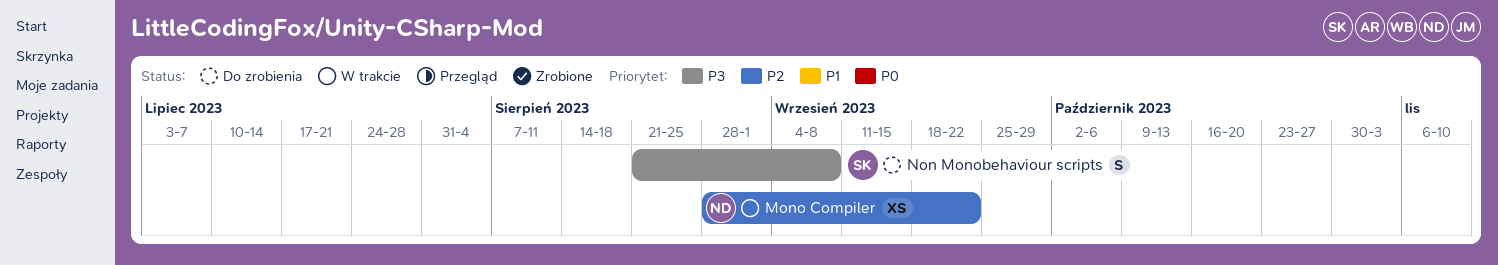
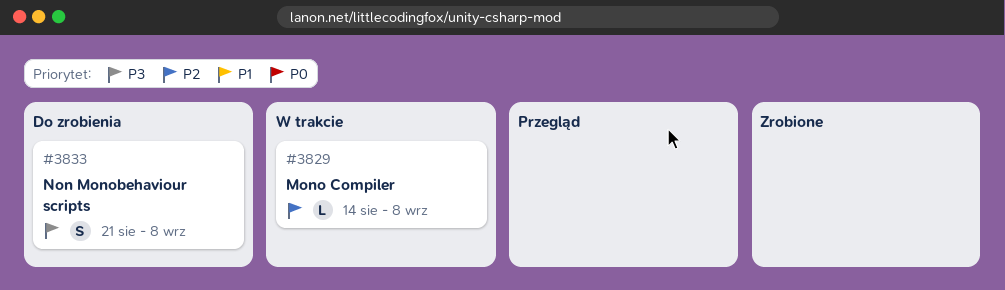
Mono Compiler, estimate: XS -> L
Mono Compiler, start: Aug 28 -> Aug 14
Mono Compiler, due: Sep 22 -> Sep 8

